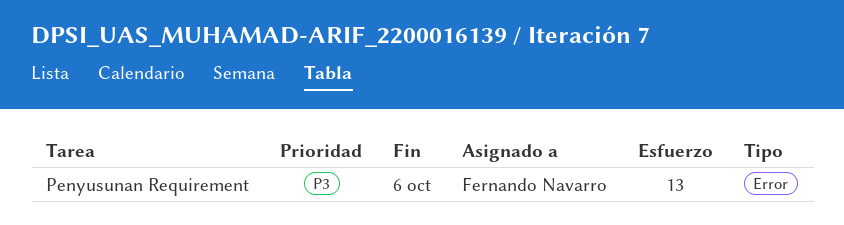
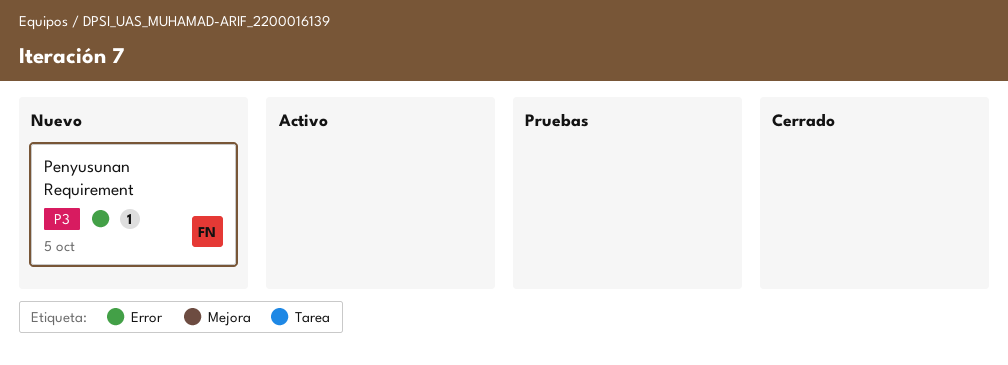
Penyusunan Requirement, estimate: 13 -> 1
Penyusunan Requirement, due: Oct 6 -> Oct 5

